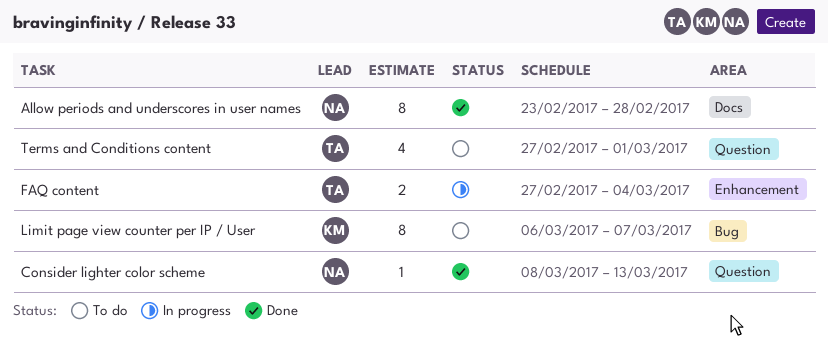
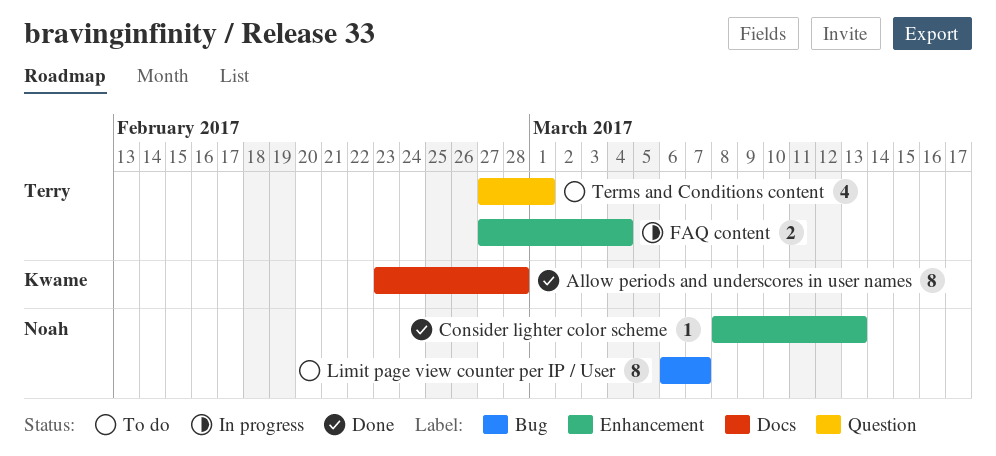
Allow periods and underscores in user names, owner: Noah -> Kwame
Consider lighter color scheme, label: Question -> Enhancement
Limit page view counter per IP / User, owner: Kwame -> Noah

